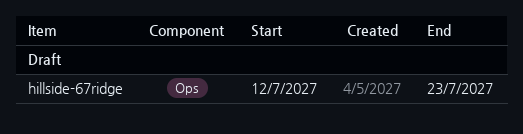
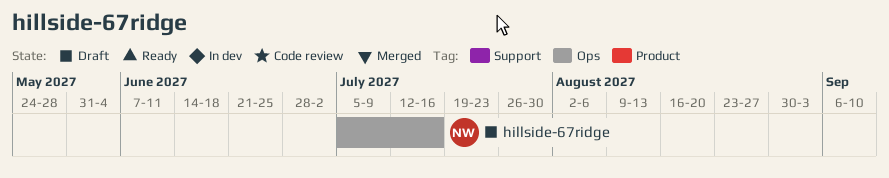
hillside-67ridge, start: Jul 12 -> Jul 5
hillside-67ridge, due: Jul 23 -> Jul 16

